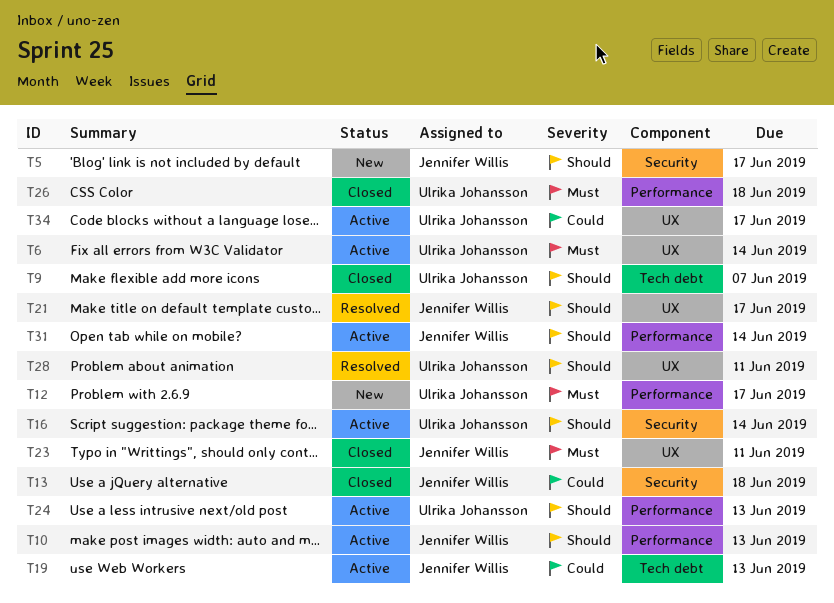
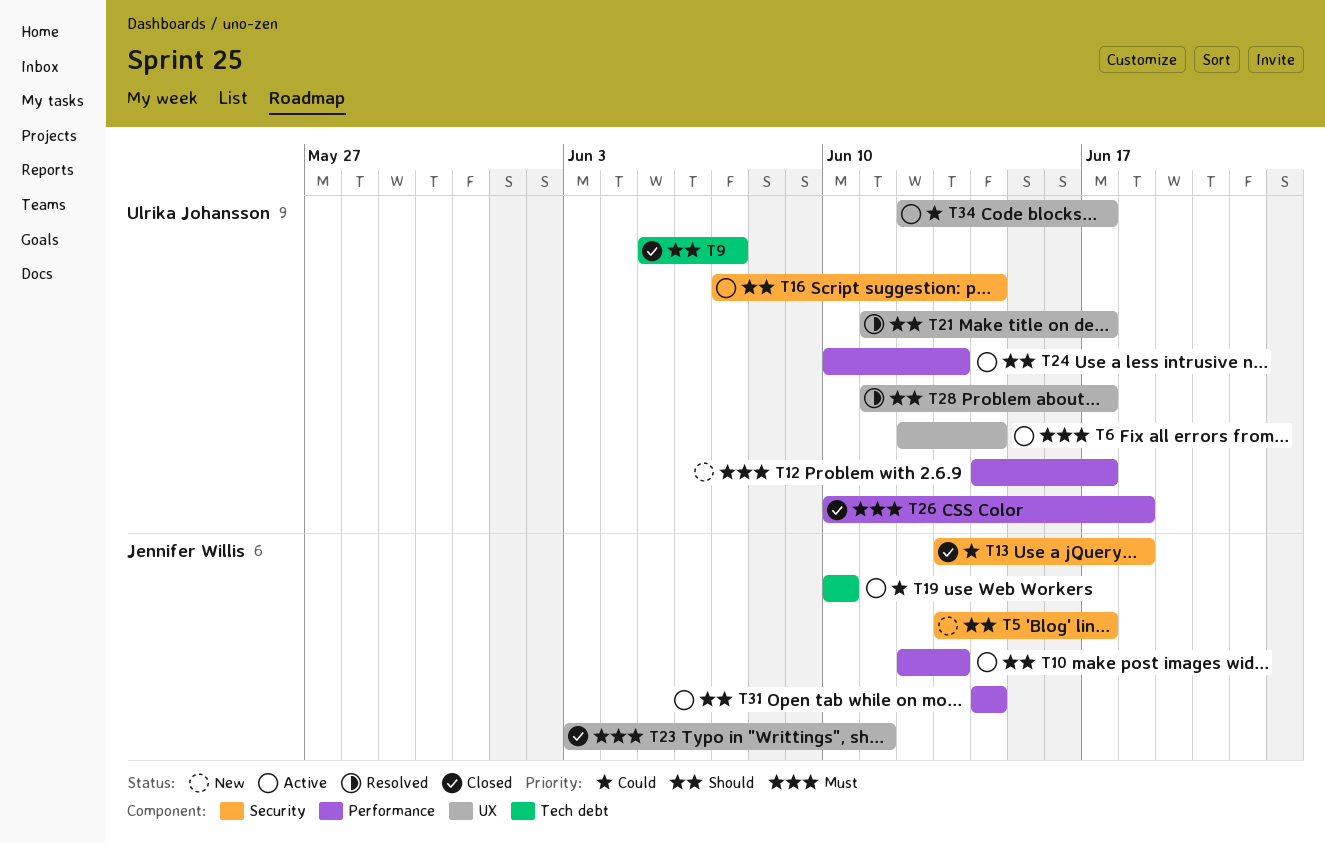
T19, due: Jun 13 -> Jun 10
T21, owner: Jennifer Willis -> Ulrika Johansson
T28, due: Jun 11 -> Jun 17

